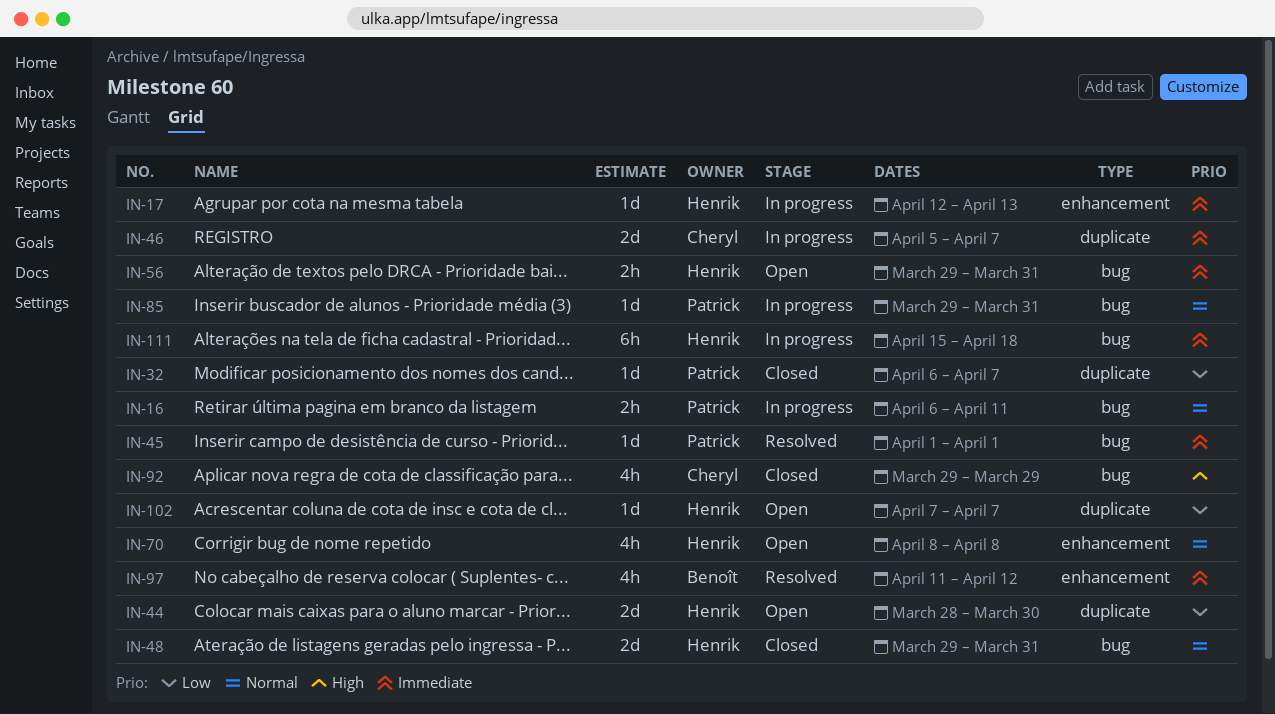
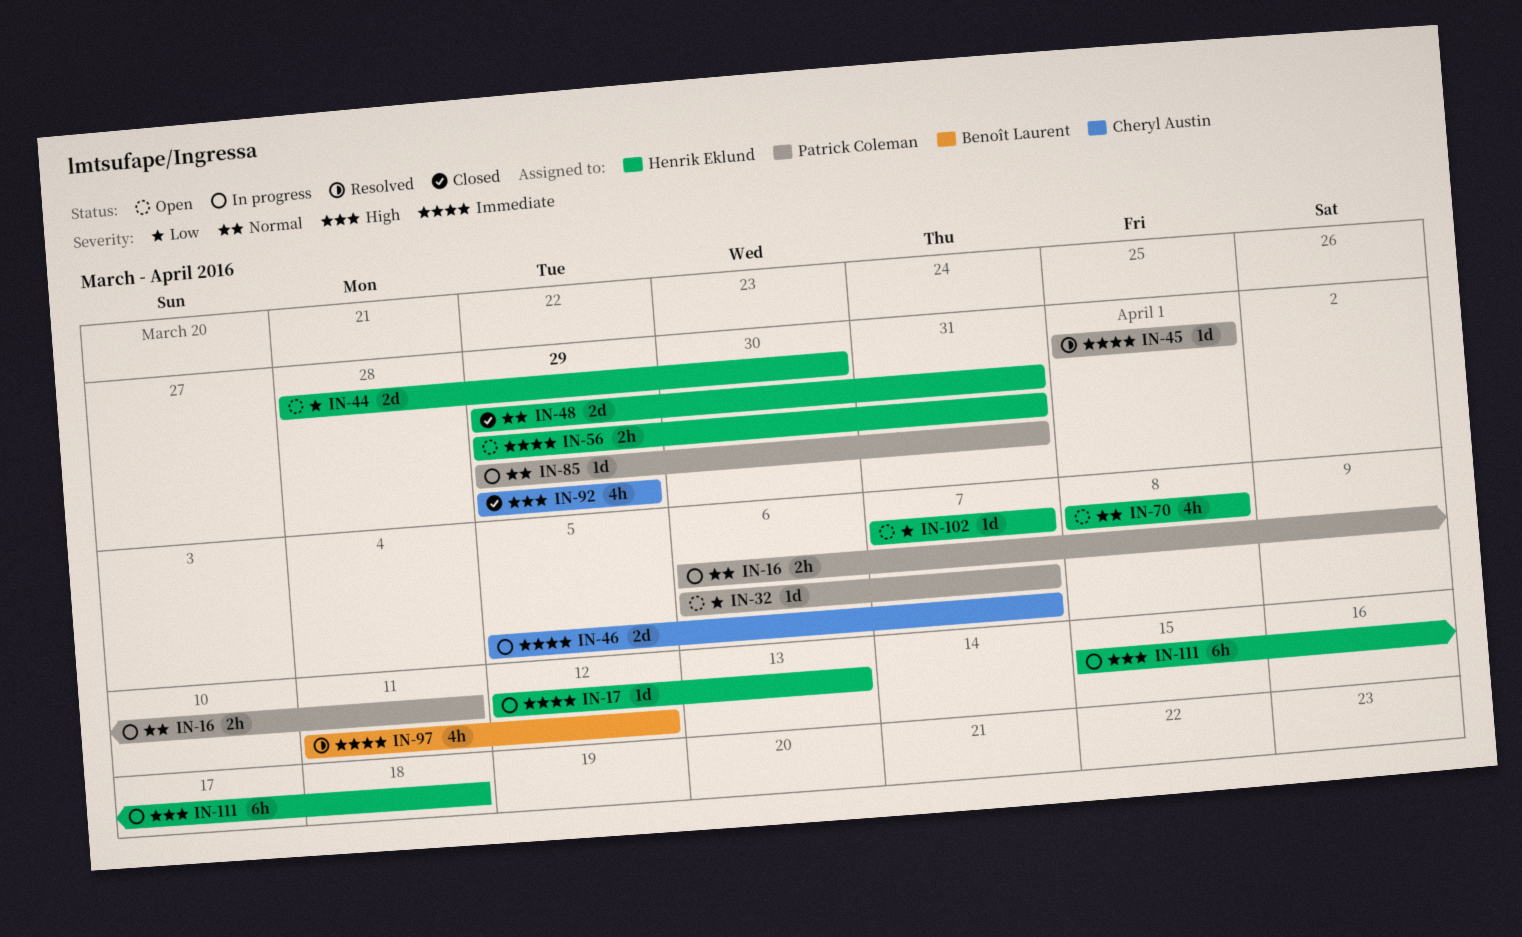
IN-32, status: Closed -> Open
IN-111, priority: Immediate -> High

